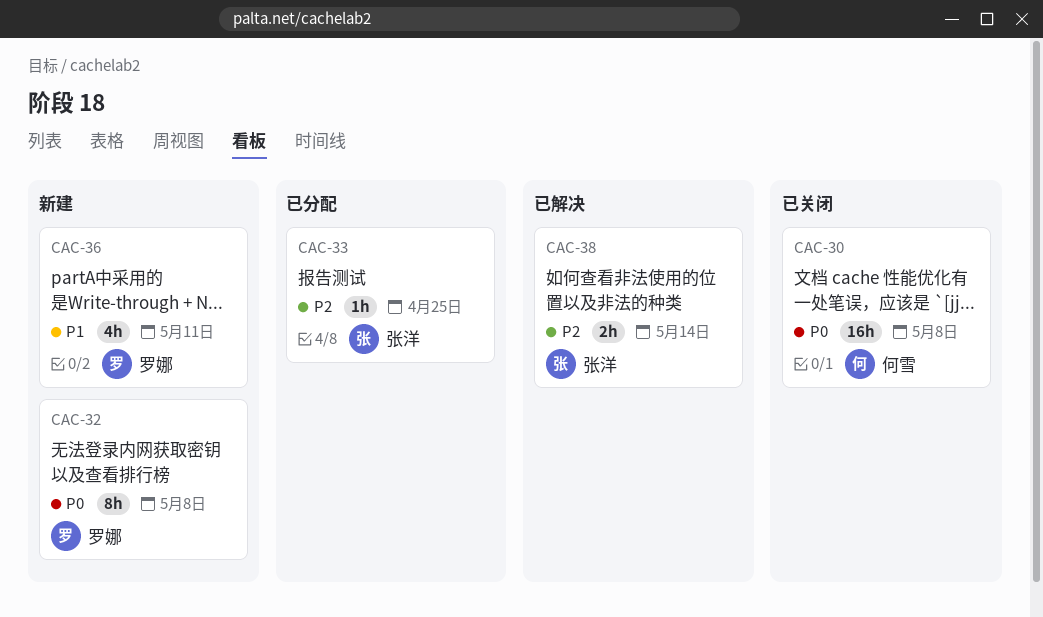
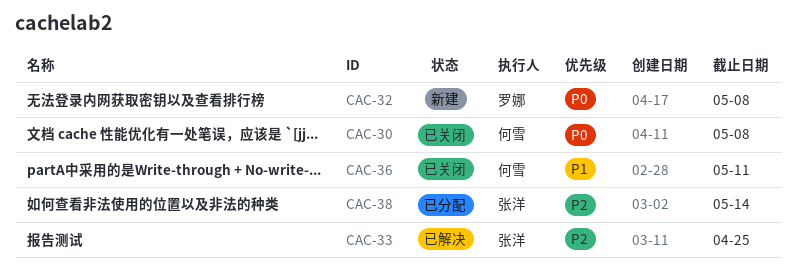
CAC-33, status: 已分配 -> 已解决
CAC-36, status: 新建 -> 已关闭
CAC-36, owner: 罗娜 -> 何雪
CAC-38, status: 已解决 -> 已分配

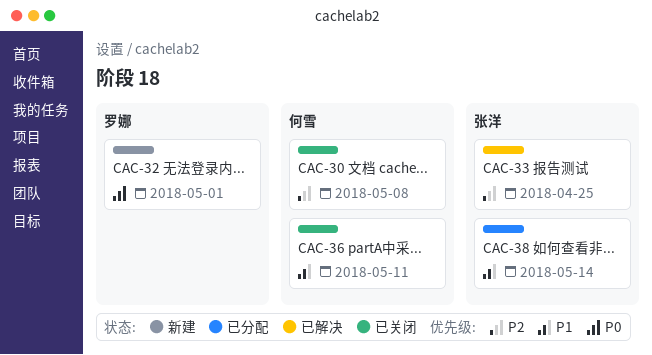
CAC-30, priority: P0 -> P2
CAC-32, due: May 8 -> May 1
CAC-38, priority: P2 -> P1

